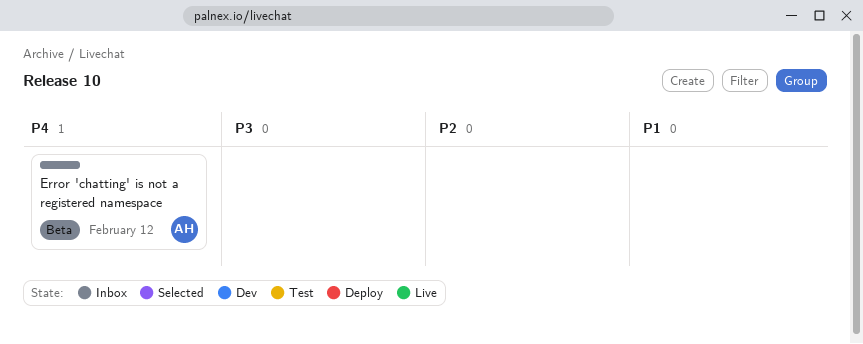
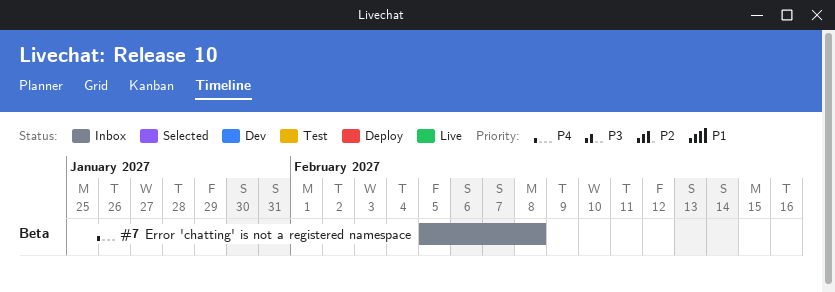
Error 'chatting' is not a registered namespace, due: Feb 12 -> Feb 8

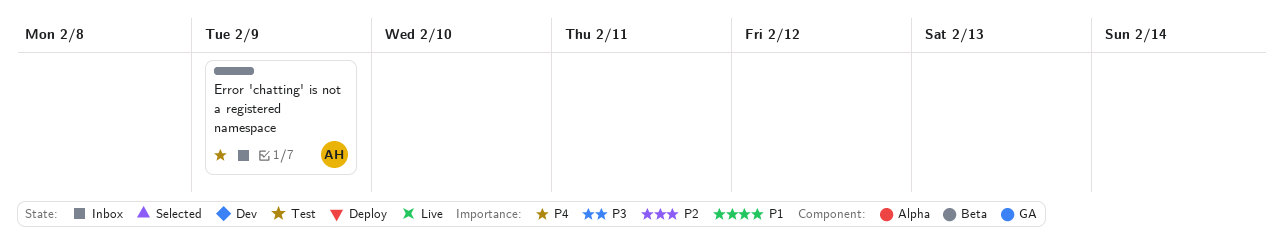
Error 'chatting' is not a registered namespace, due: Feb 8 -> Feb 9

